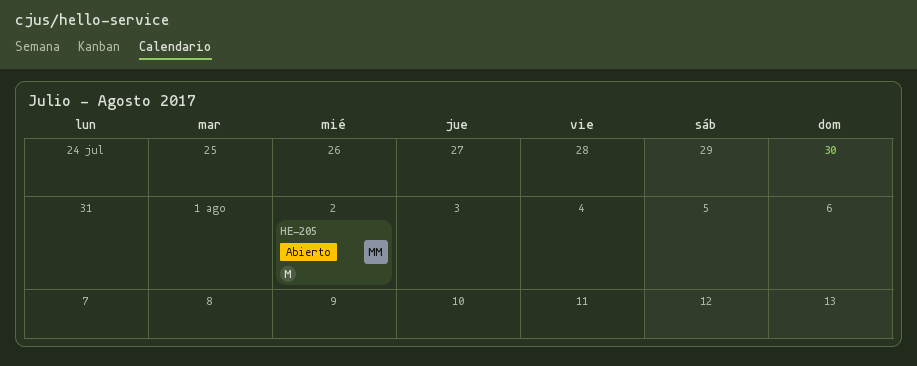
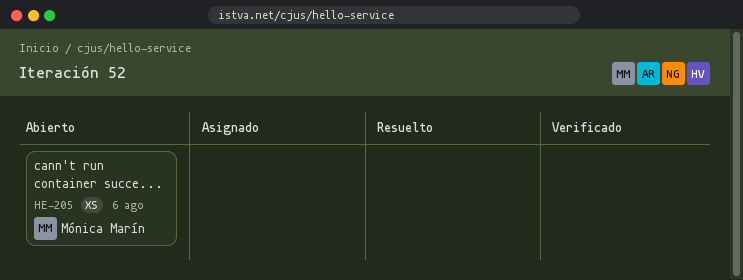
HE-205, estimate: M -> XS
HE-205, due: Aug 2 -> Aug 6

